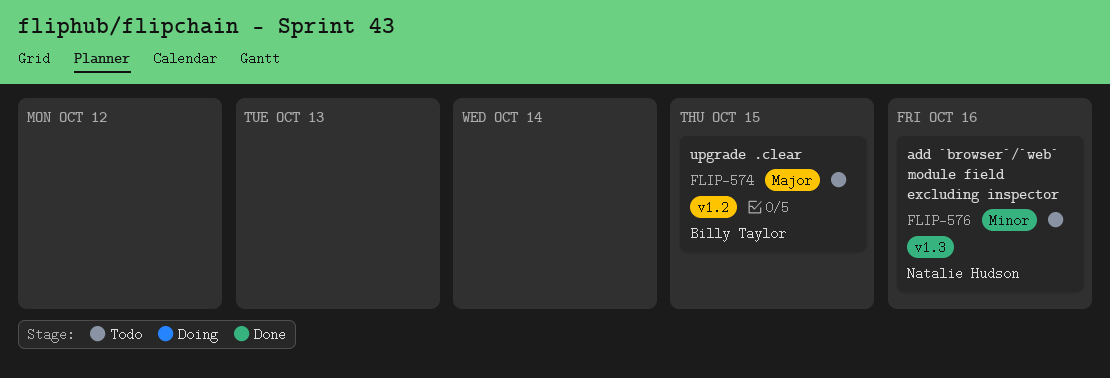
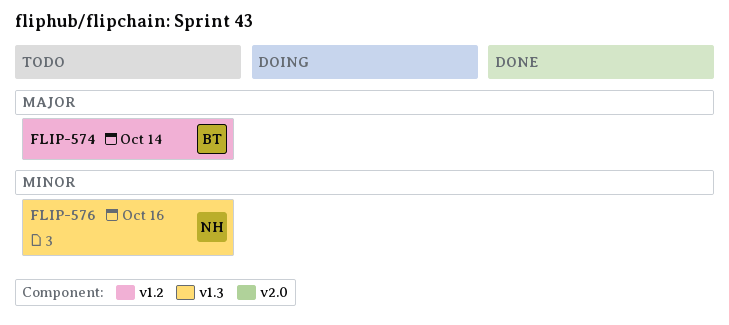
FLIP-574, due: Oct 15 -> Oct 14

